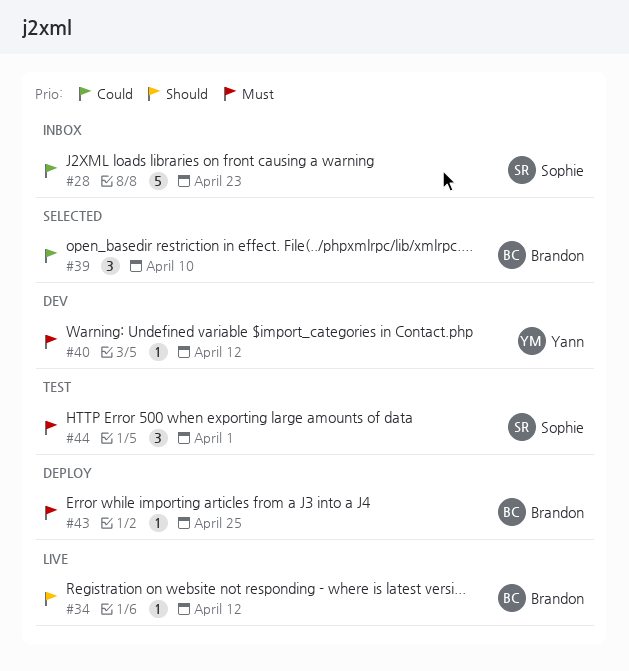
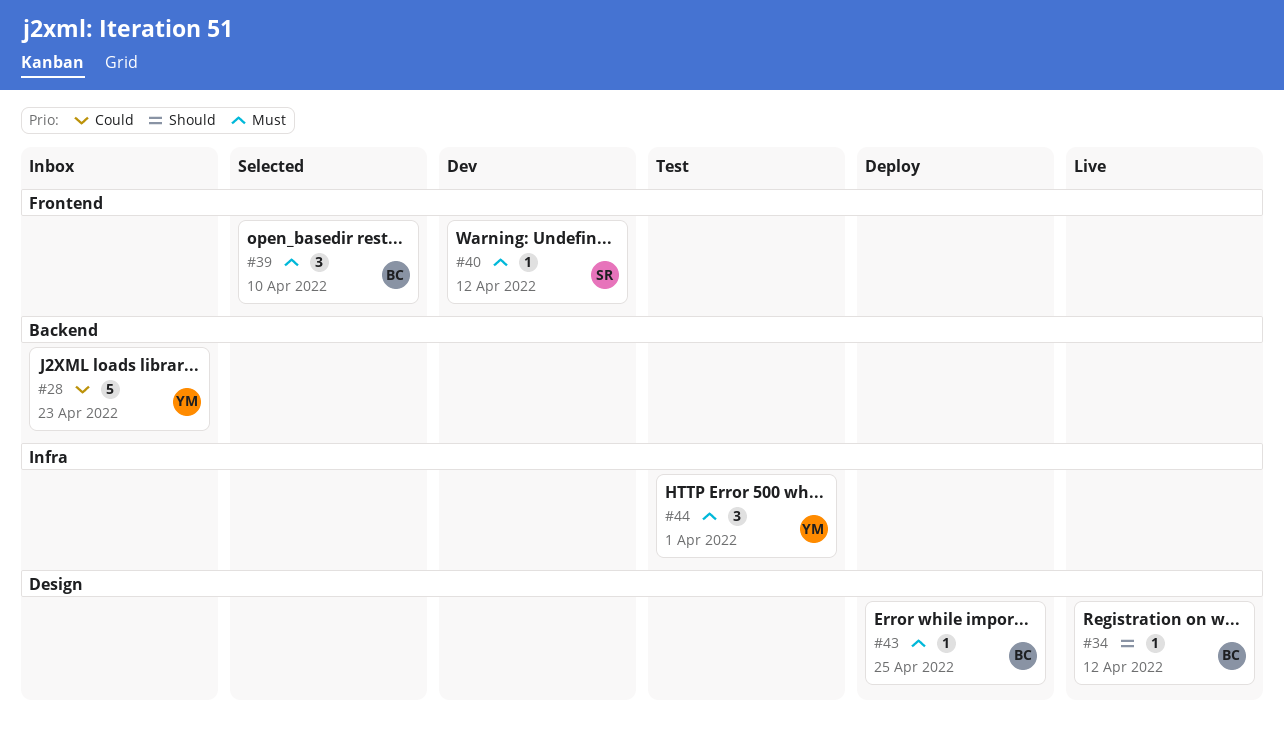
#28, owner: Sophie -> Yann
#39, priority: Could -> Must
#40, owner: Yann -> Sophie
#44, owner: Sophie -> Yann

